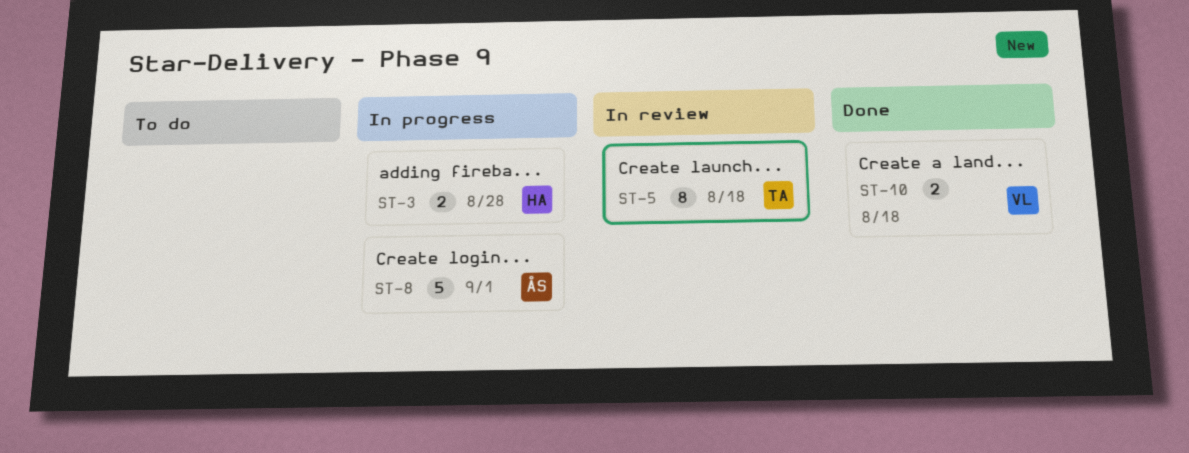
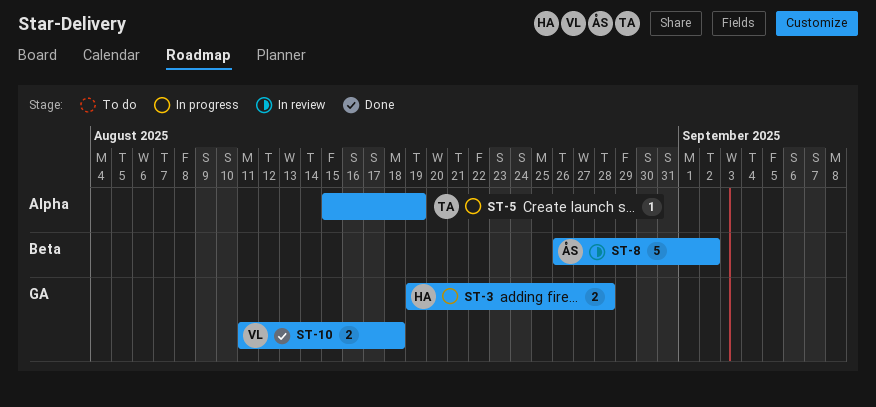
ST-5, status: In review -> In progress
ST-5, estimate: 8 -> 1
ST-5, due: Aug 18 -> Aug 19
ST-8, status: In progress -> In review
ST-8, due: Sep 1 -> Sep 2

